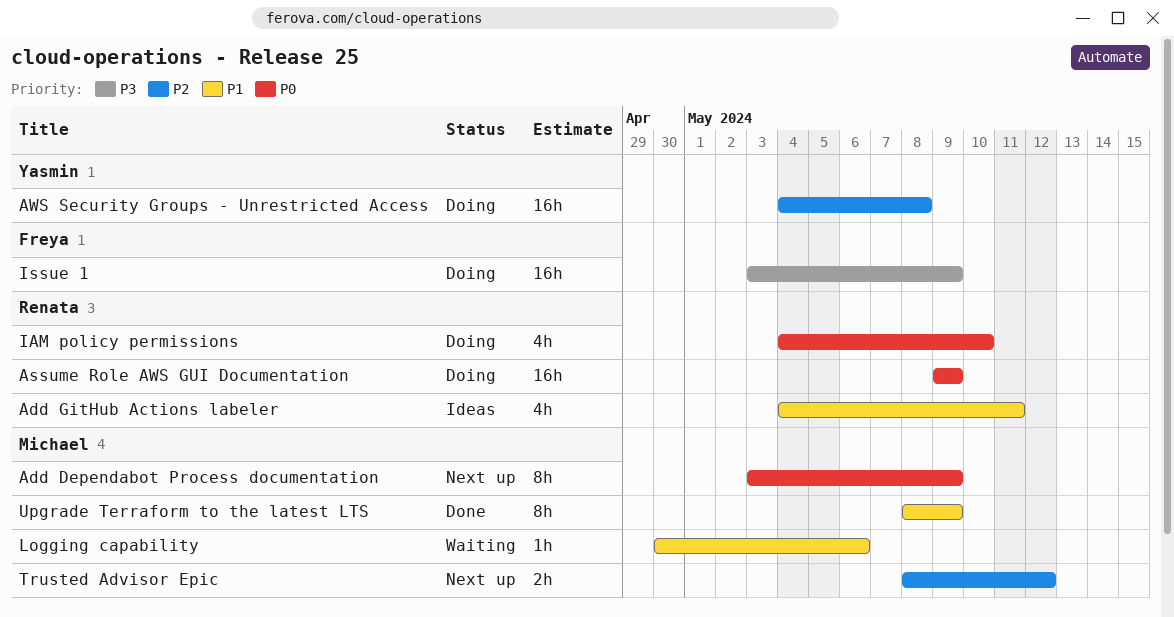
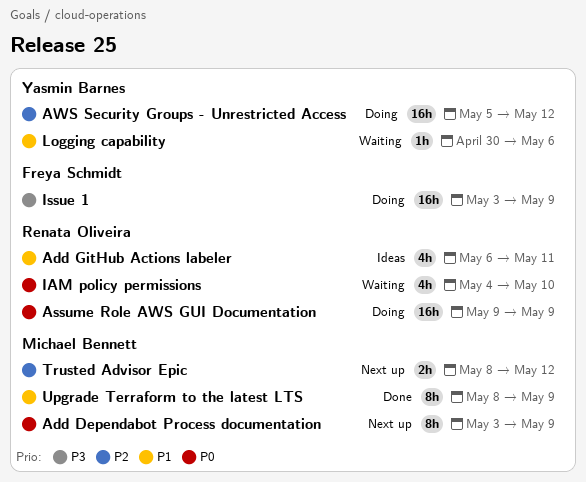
Add GitHub Actions labeler, start: May 4 -> May 6
AWS Security Groups - Unrestricted Access, start: May 4 -> May 5
AWS Security Groups - Unrestricted Access, due: May 8 -> May 12
IAM policy permissions, status: Doing -> Waiting
Logging capability, owner: Michael Bennett -> Yasmin Barnes

